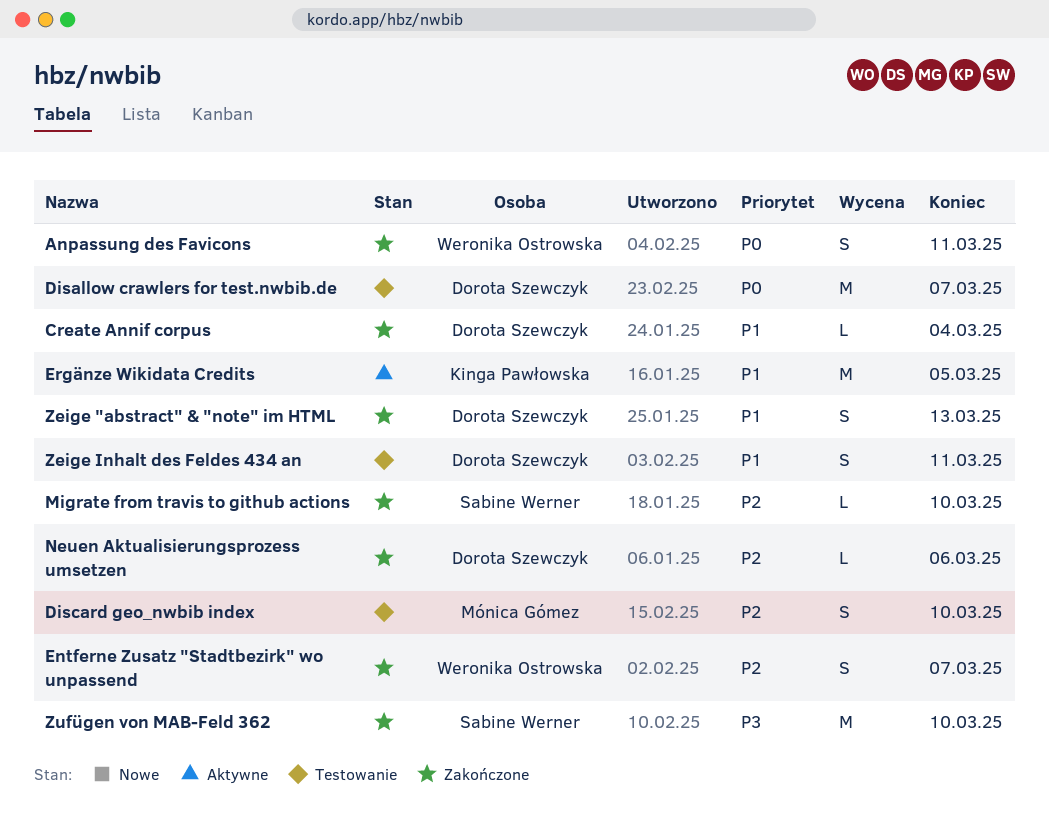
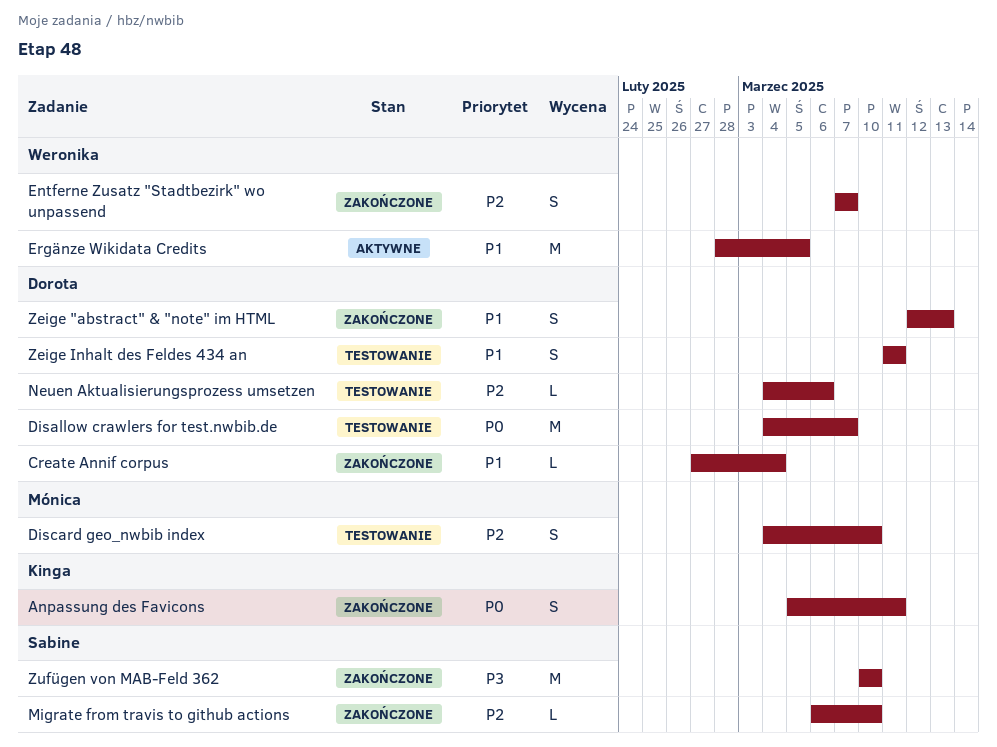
Anpassung des Favicons, owner: Weronika Ostrowska -> Kinga Pawłowska
Ergänze Wikidata Credits, owner: Kinga Pawłowska -> Weronika Ostrowska
Neuen Aktualisierungsprozess umsetzen, status: Zakończone -> Testowanie

